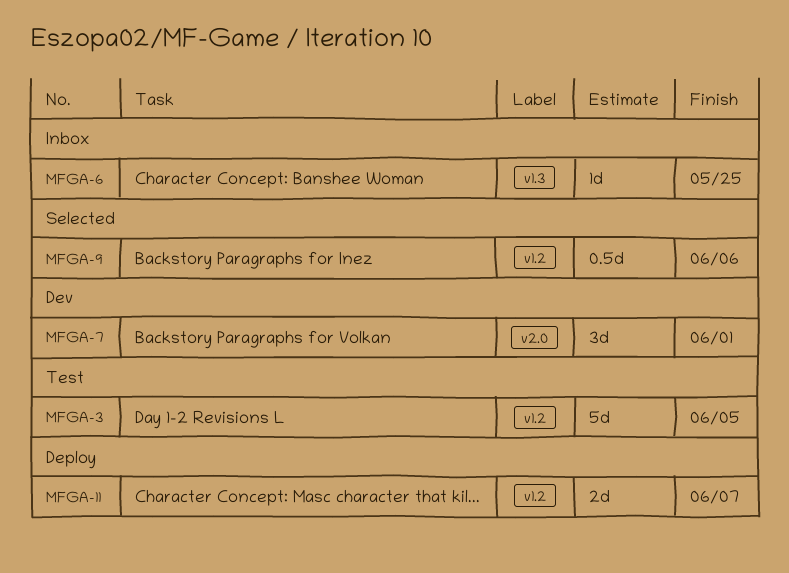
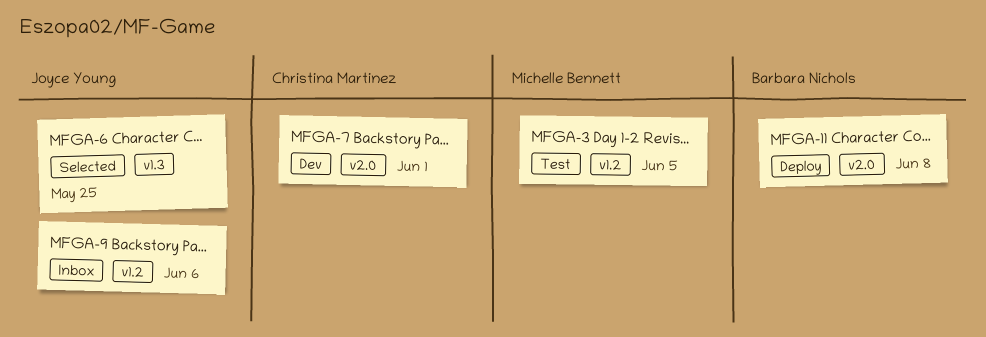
MFGA-6, status: Inbox -> Selected
MFGA-9, status: Selected -> Inbox
MFGA-11, label: v1.2 -> v2.0
MFGA-11, due: Jun 7 -> Jun 8

